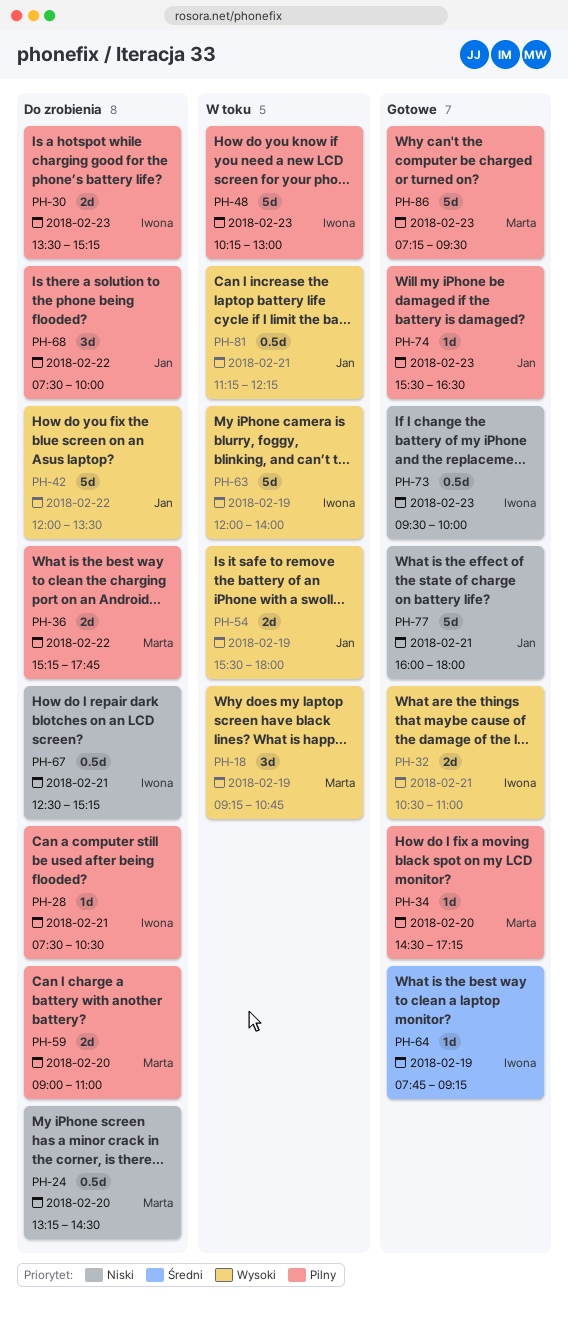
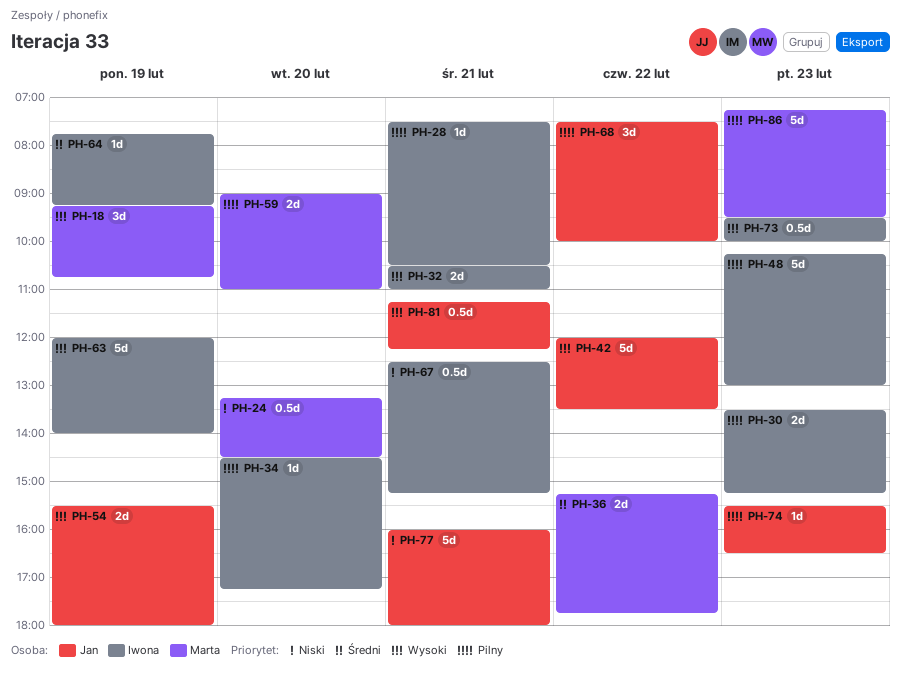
PH-34, owner: Marta -> Iwona
PH-36, priority: Pilny -> Średni
PH-73, priority: Niski -> Wysoki

